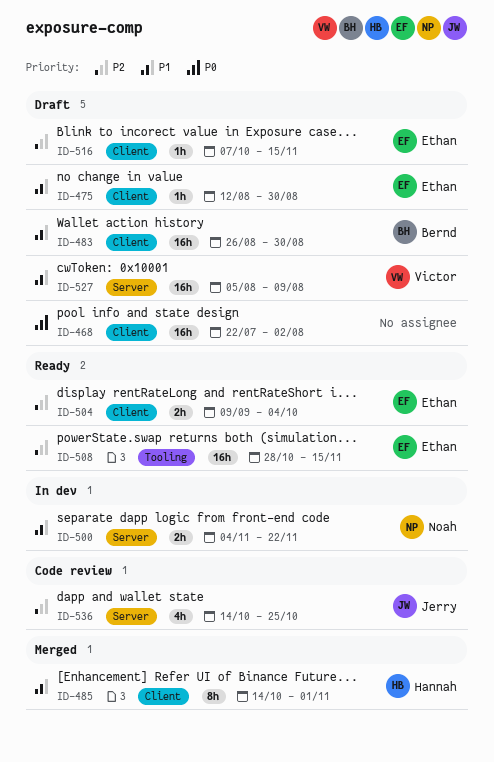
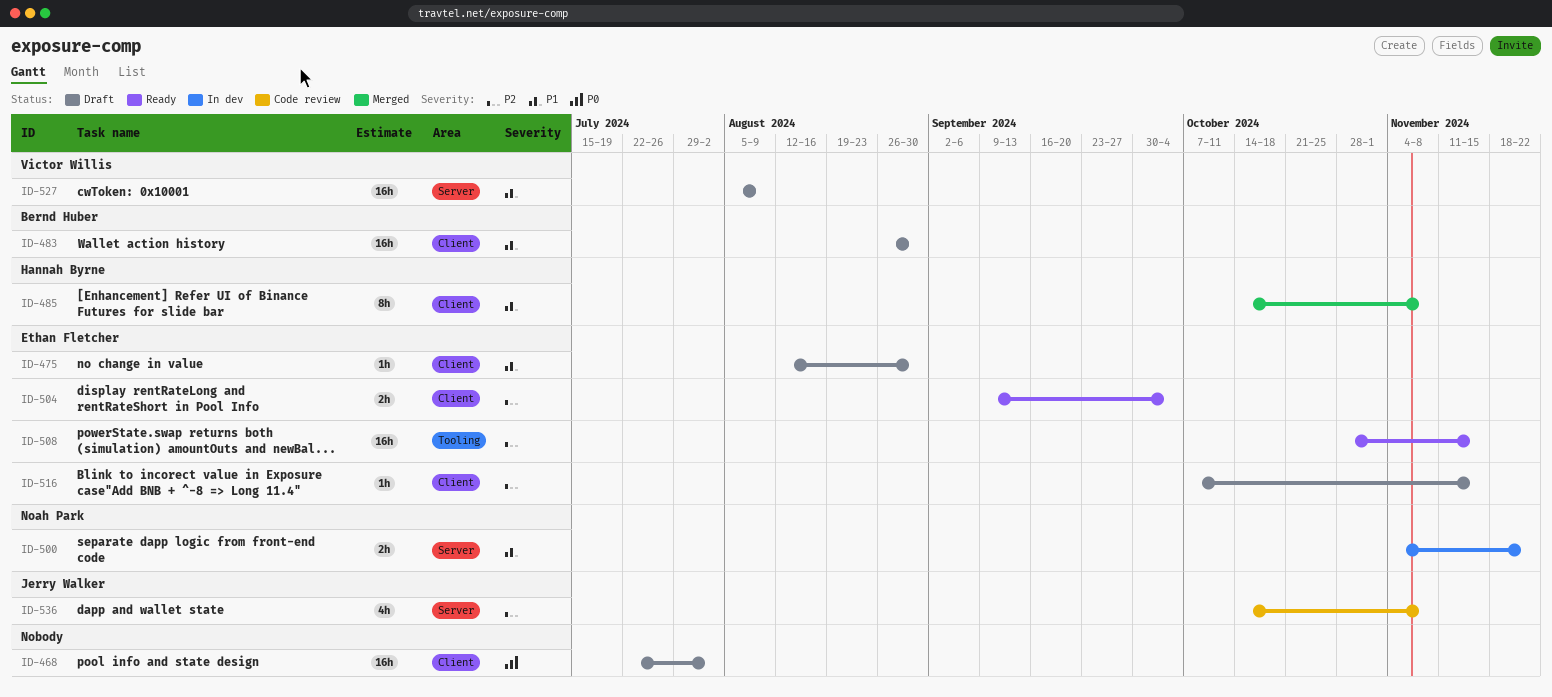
ID-485, due: Nov 1 -> Nov 8
ID-536, due: Oct 25 -> Nov 8

